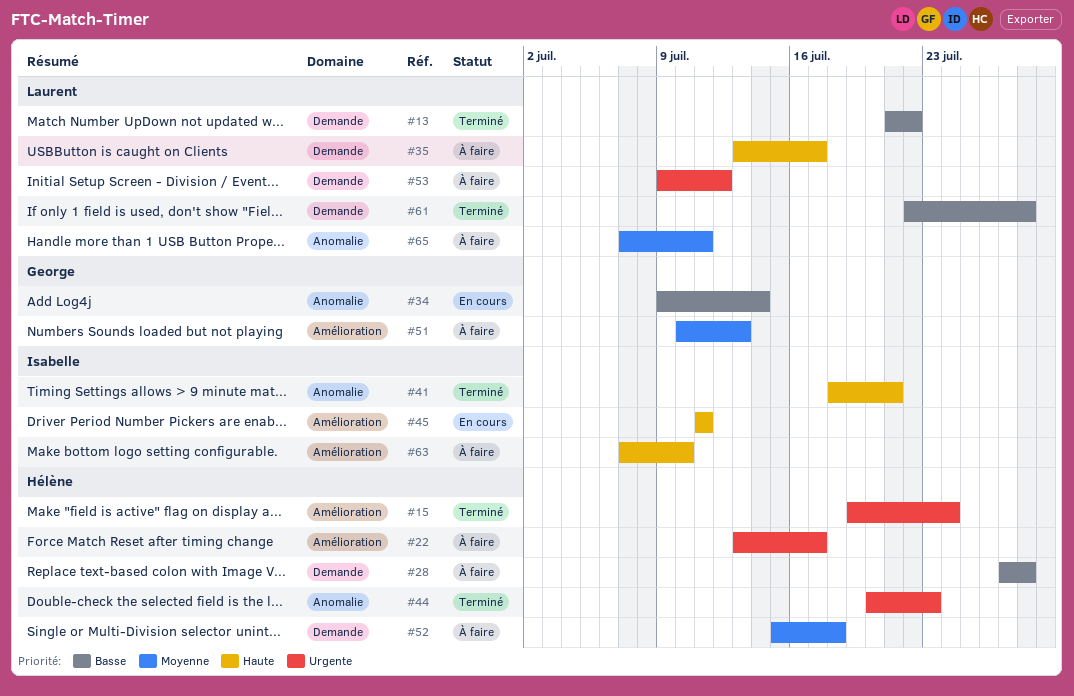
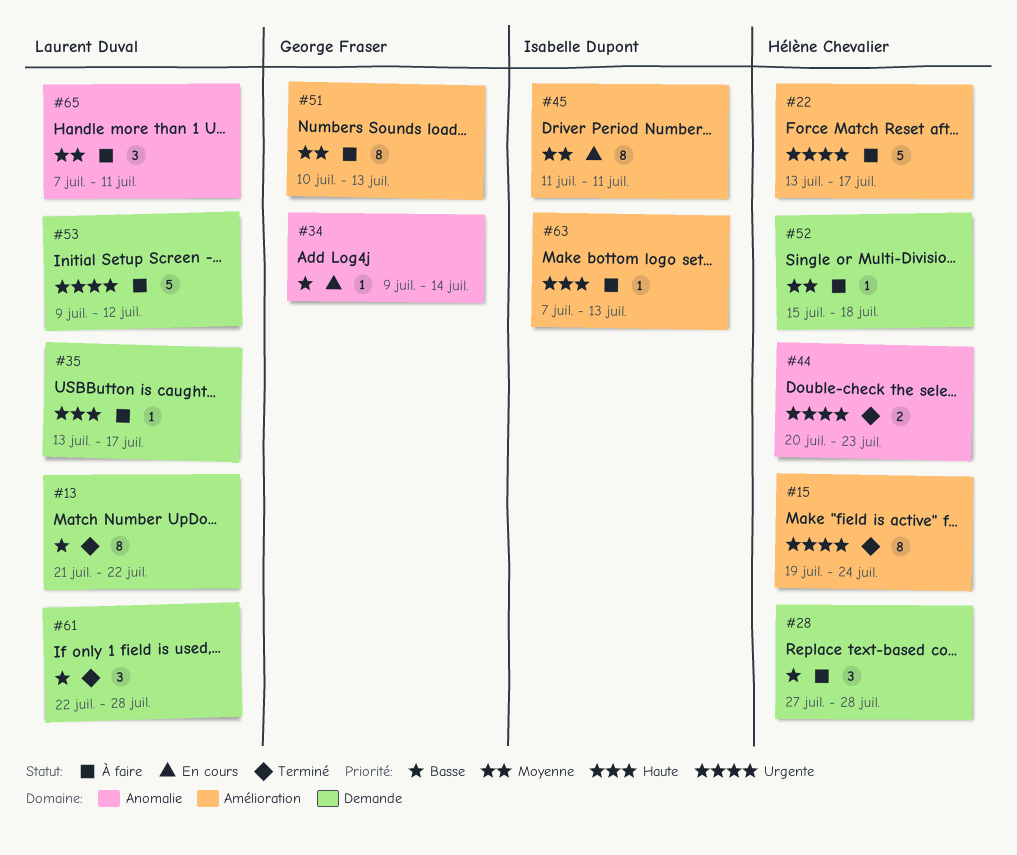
#41: present -> none
#45, priority: Haute -> Moyenne
#63, due: Jul 10 -> Jul 13

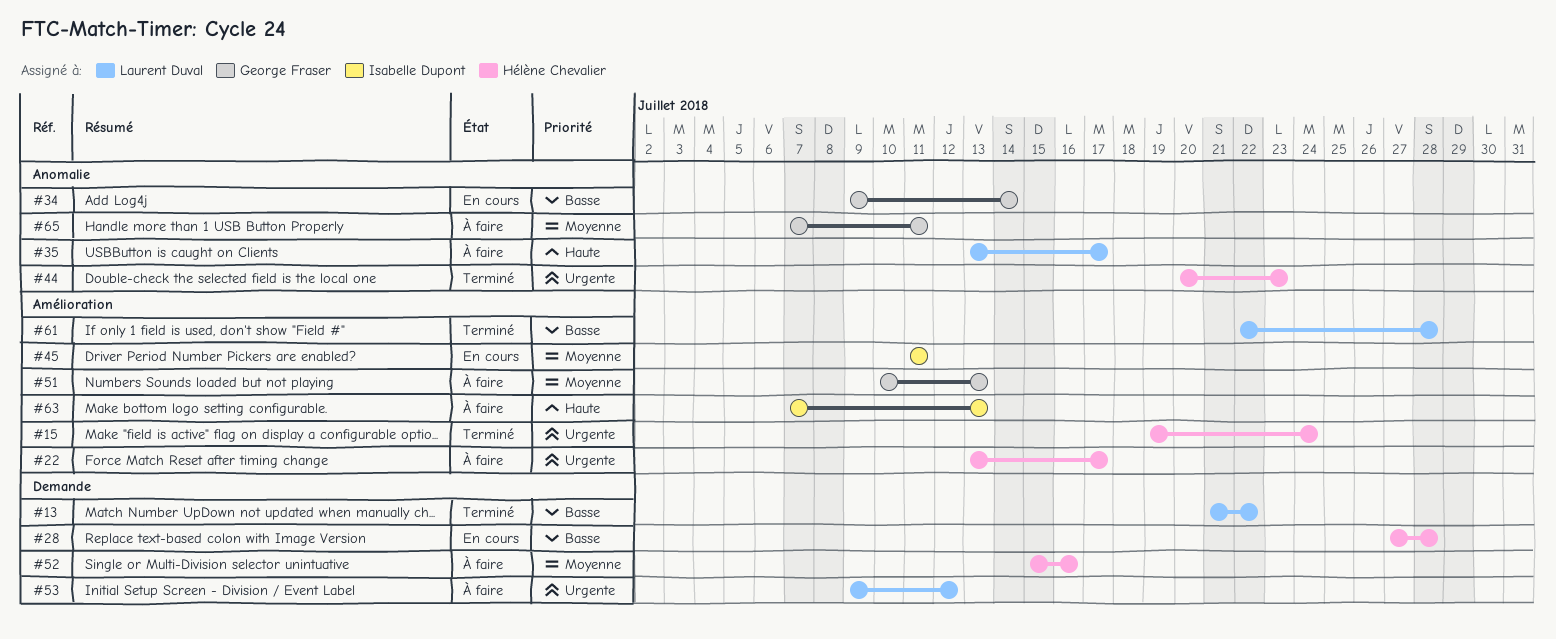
#28, status: À faire -> En cours
#35, label: Demande -> Anomalie
#52, due: Jul 18 -> Jul 16
#61, label: Demande -> Amélioration
#65, owner: Laurent Duval -> George Fraser

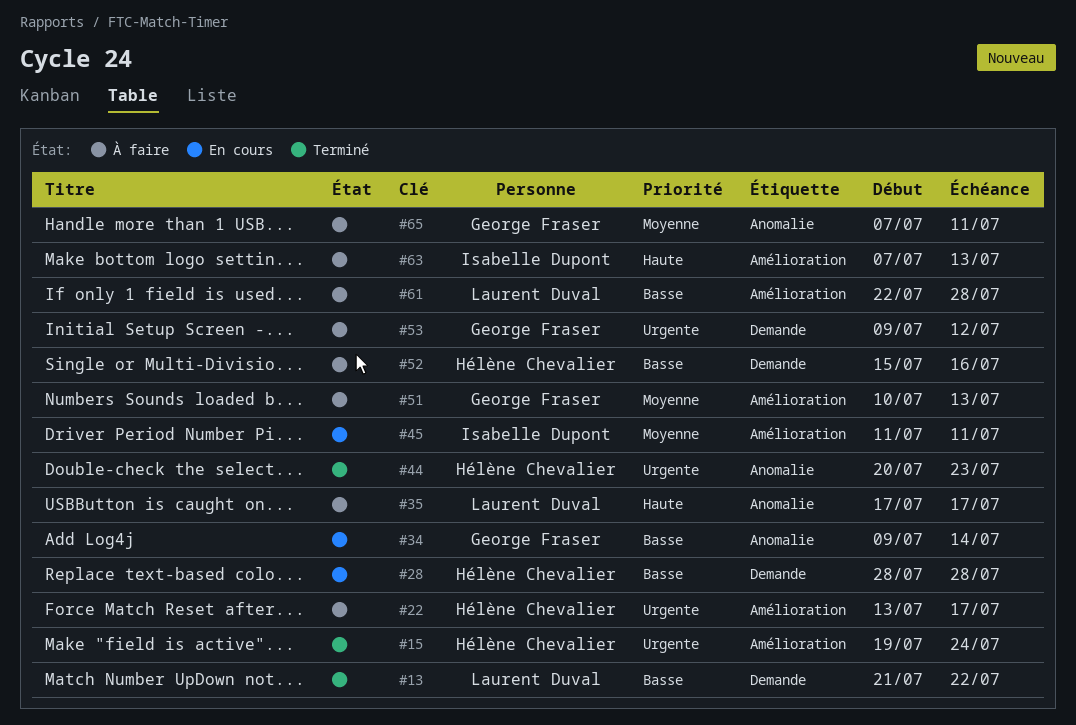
#28, start: Jul 27 -> Jul 28
#35, start: Jul 13 -> Jul 17
#52, priority: Moyenne -> Basse
#53, owner: Laurent Duval -> George Fraser
#61, status: Terminé -> À faire

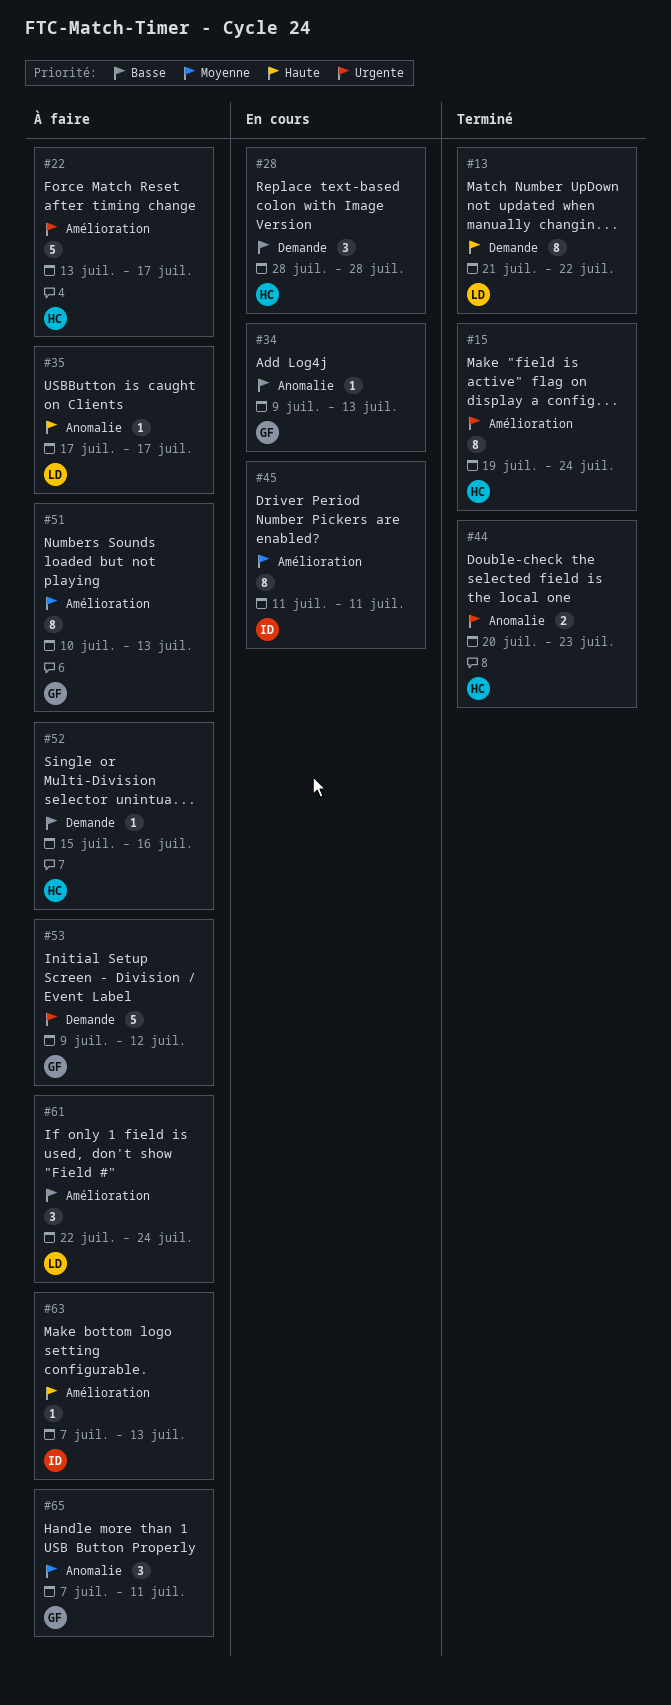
#13, priority: Basse -> Haute
#34, due: Jul 14 -> Jul 13
#61, due: Jul 28 -> Jul 24

